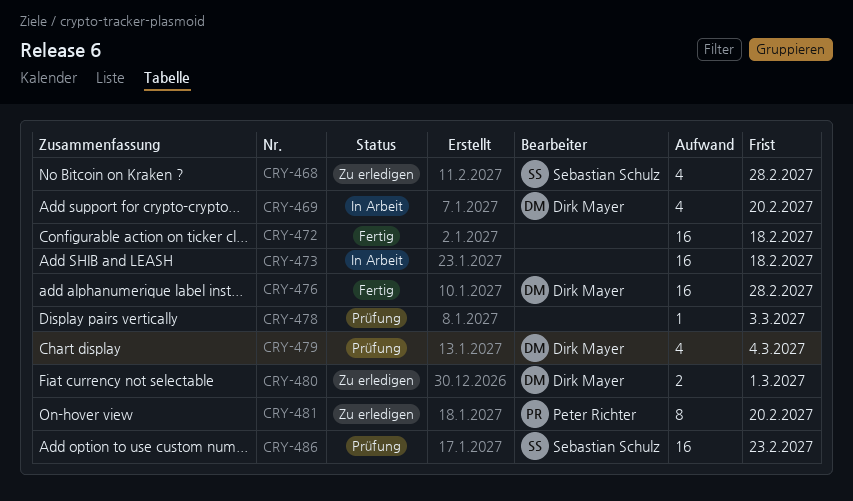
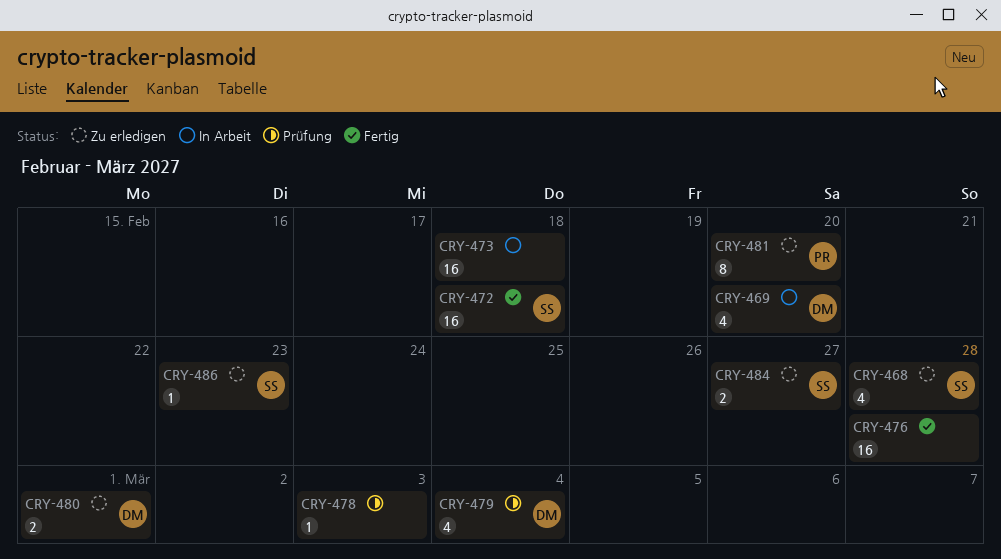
CRY-472, owner: none -> Sebastian Schulz
CRY-476, owner: Dirk Mayer -> none
CRY-484: none -> present
CRY-486, status: Prüfung -> Zu erledigen
CRY-486, estimate: 16 -> 1

